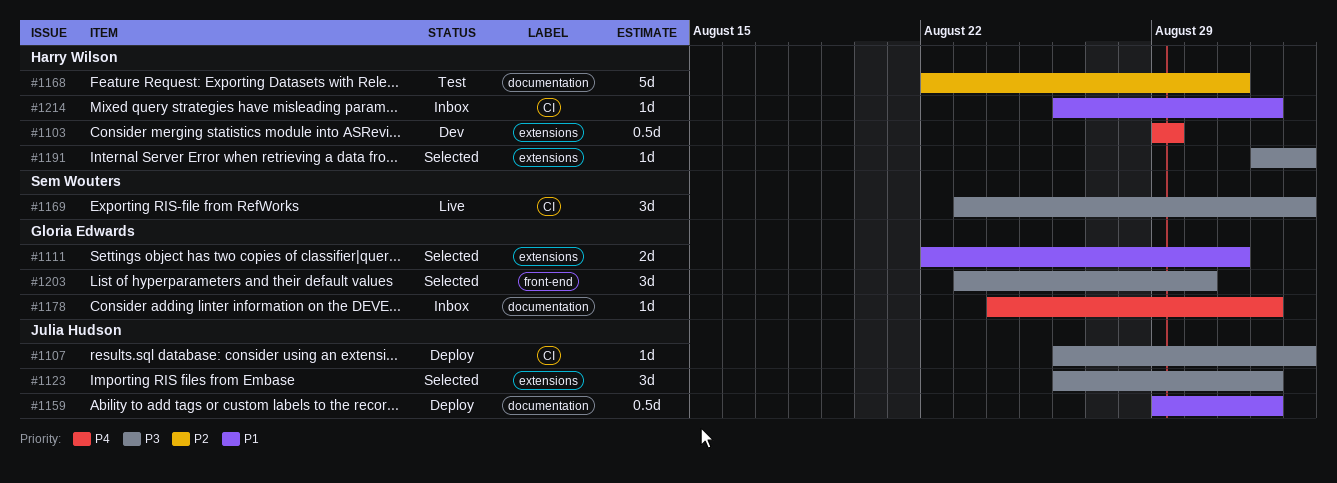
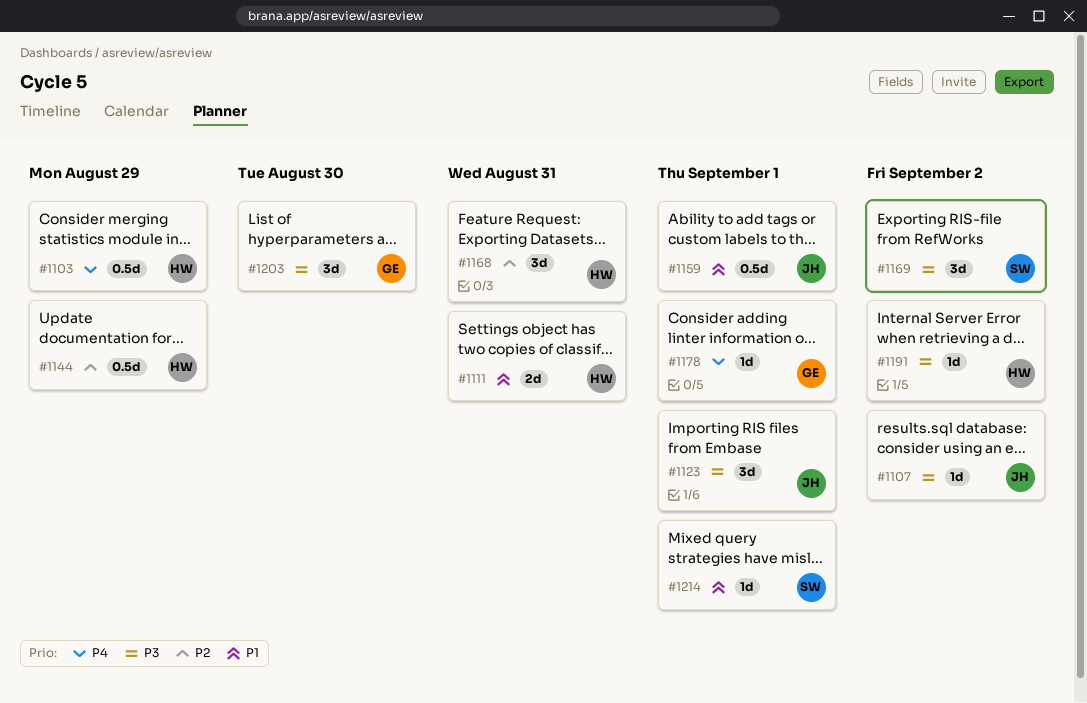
#1111, owner: Gloria Edwards -> Harry Wilson
#1144: none -> present
#1168, estimate: 5d -> 3d
#1214, owner: Harry Wilson -> Sem Wouters

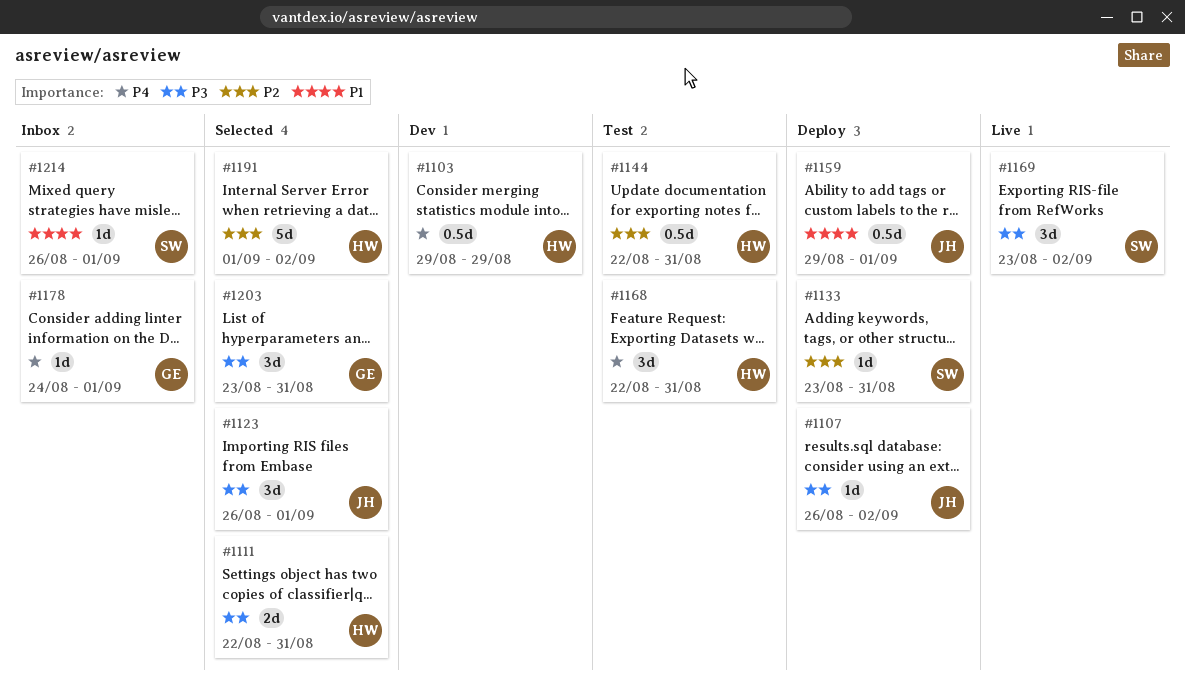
#1111, priority: P1 -> P3
#1133: none -> present
#1144, due: Aug 29 -> Aug 31
#1168, priority: P2 -> P4
#1191, priority: P3 -> P2
#1191, estimate: 1d -> 5d
#1203, due: Aug 30 -> Aug 31

